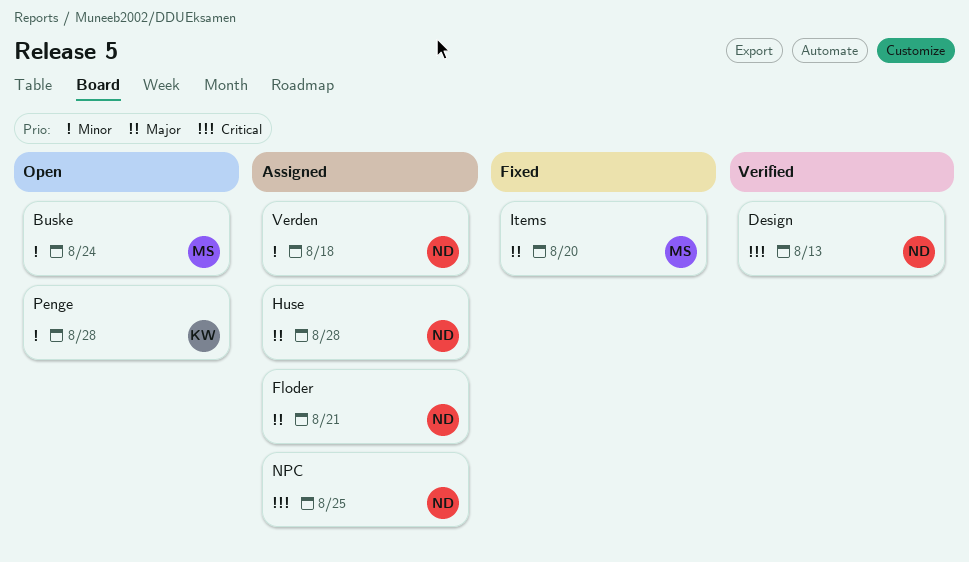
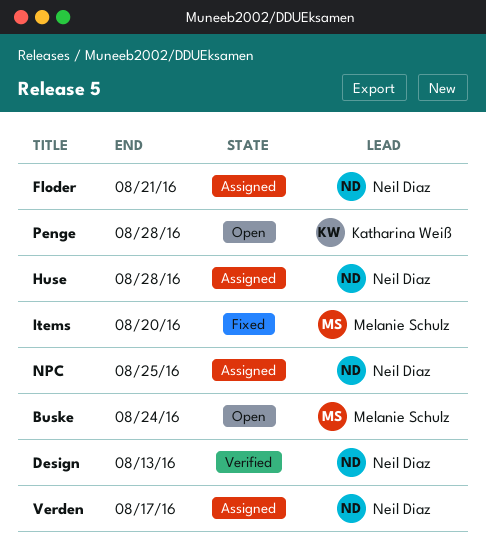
Verden, due: Aug 18 -> Aug 17

